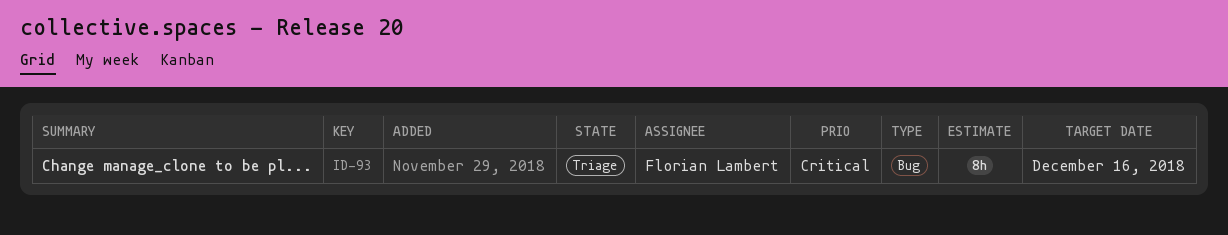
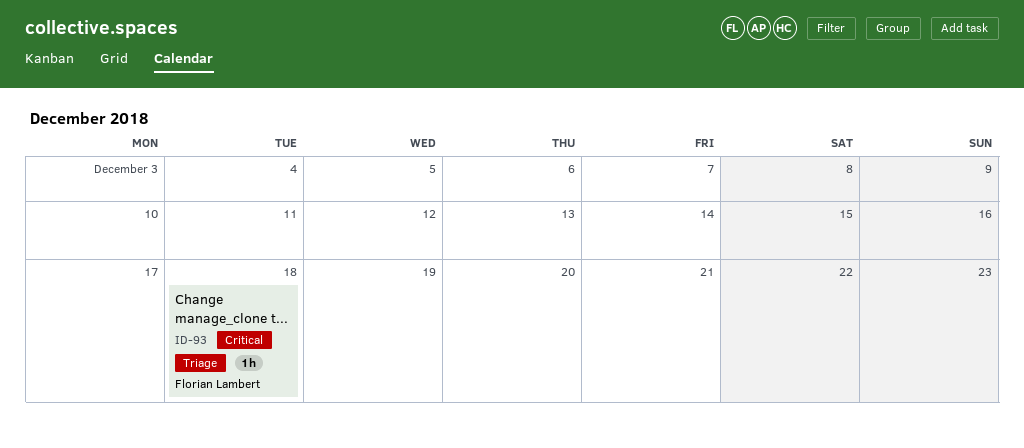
ID-93, estimate: 8h -> 1h
ID-93, due: Dec 16 -> Dec 18

